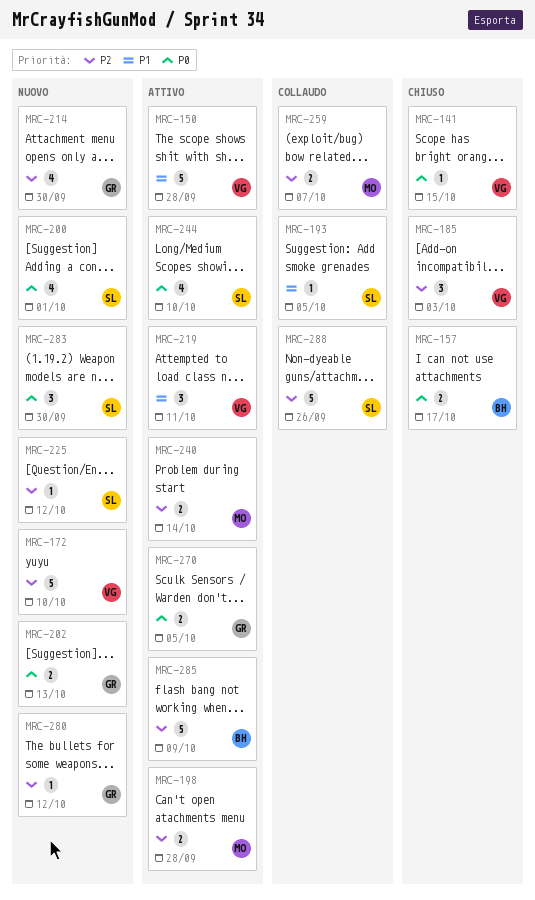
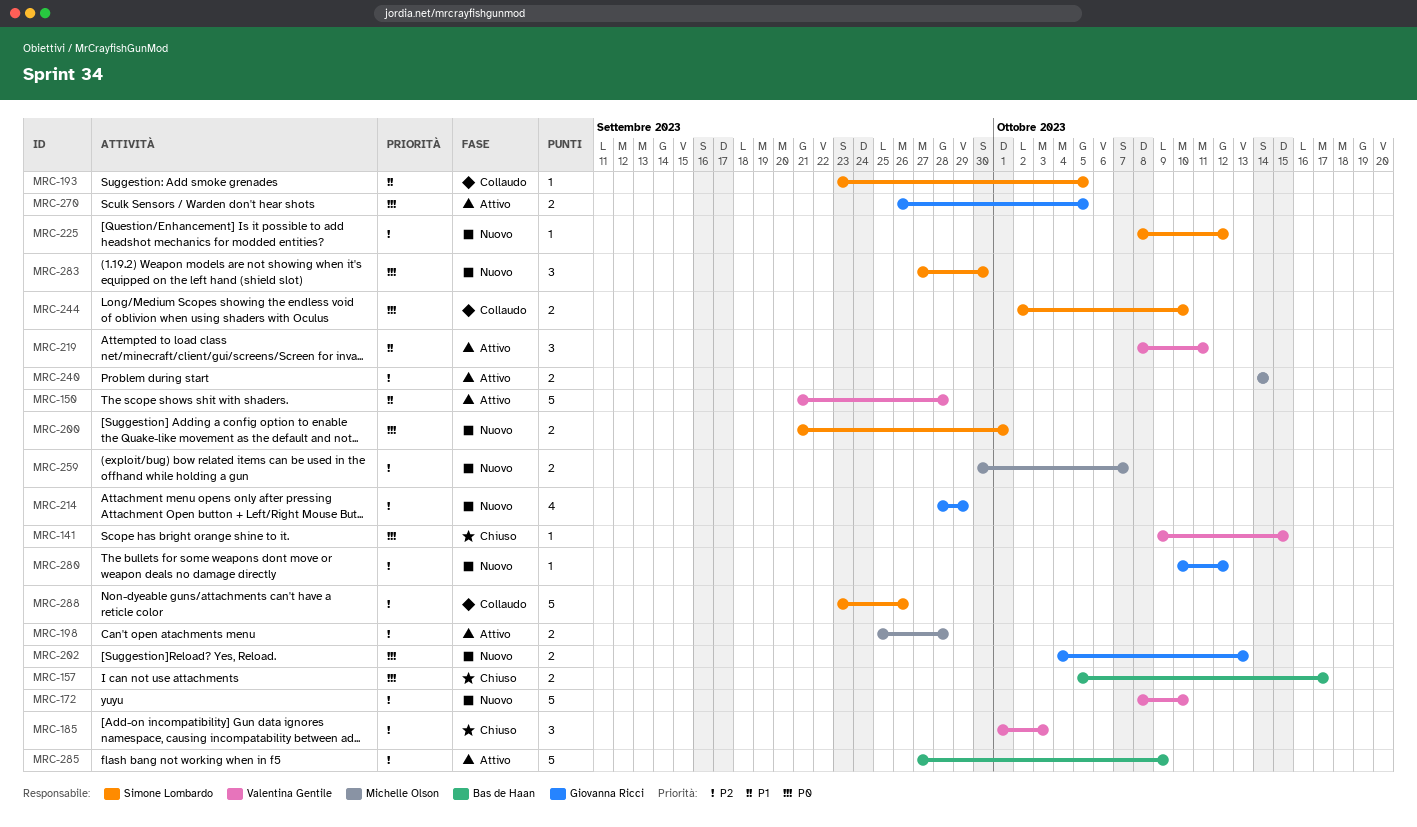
MRC-200, estimate: 4 -> 2
MRC-214, due: Sep 30 -> Sep 29
MRC-244, status: Attivo -> Collaudo
MRC-244, estimate: 4 -> 2
MRC-259, status: Collaudo -> Nuovo

